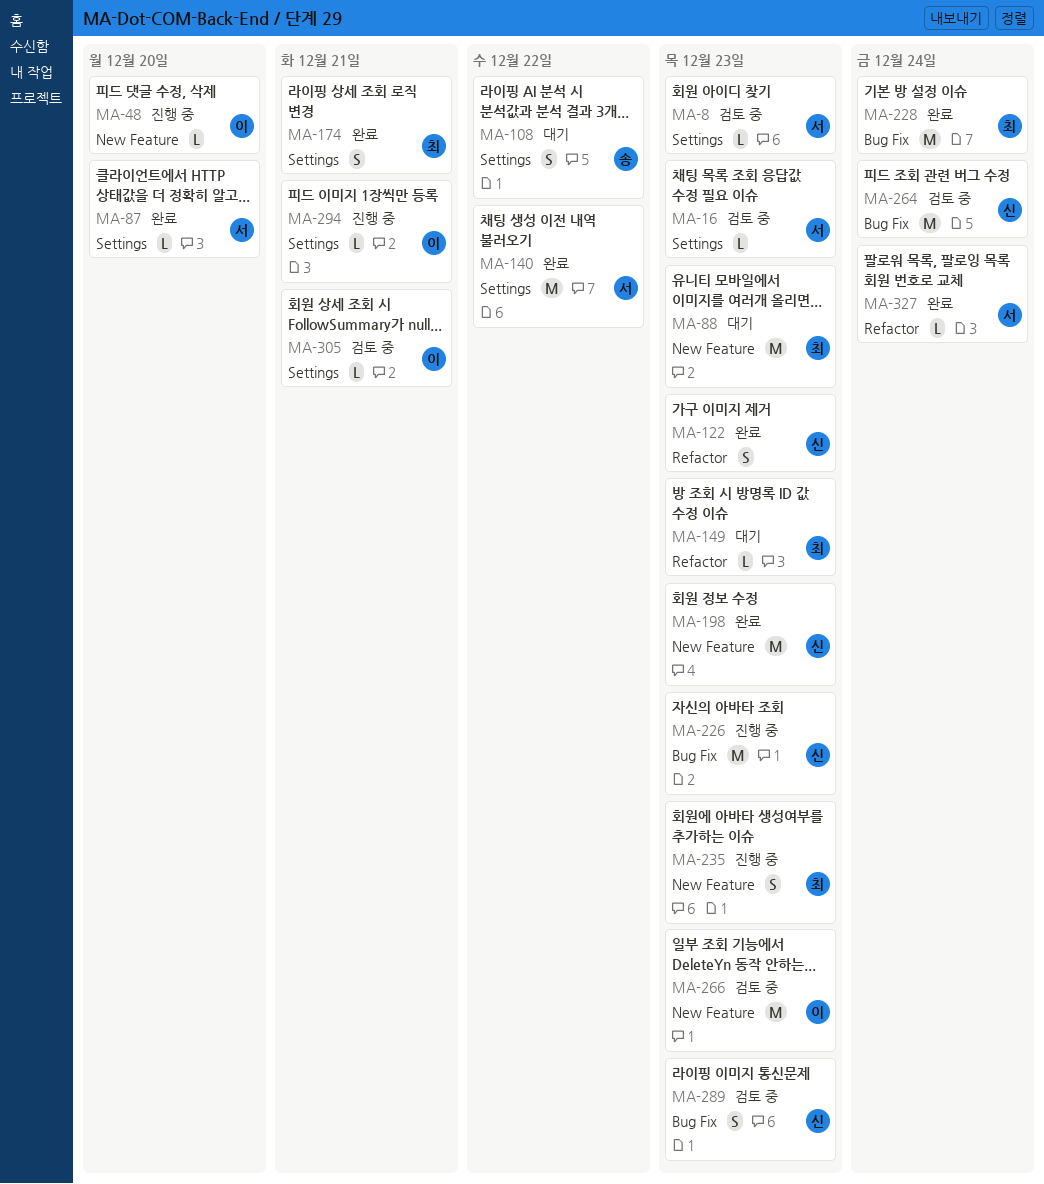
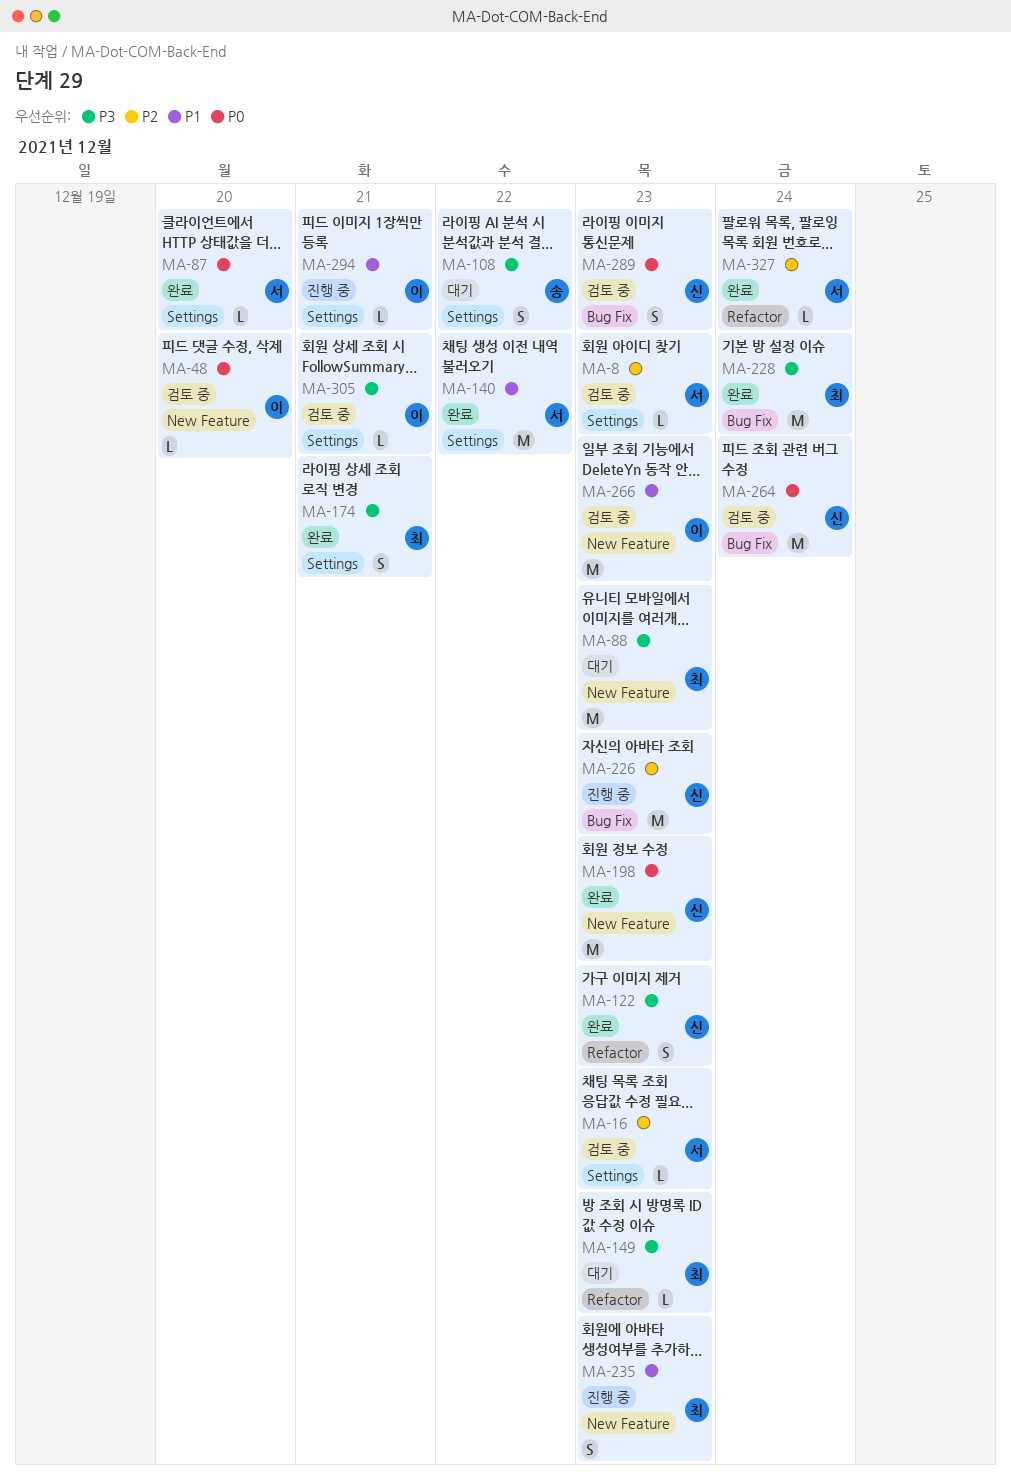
MA-48, status: 진행 중 -> 검토 중

